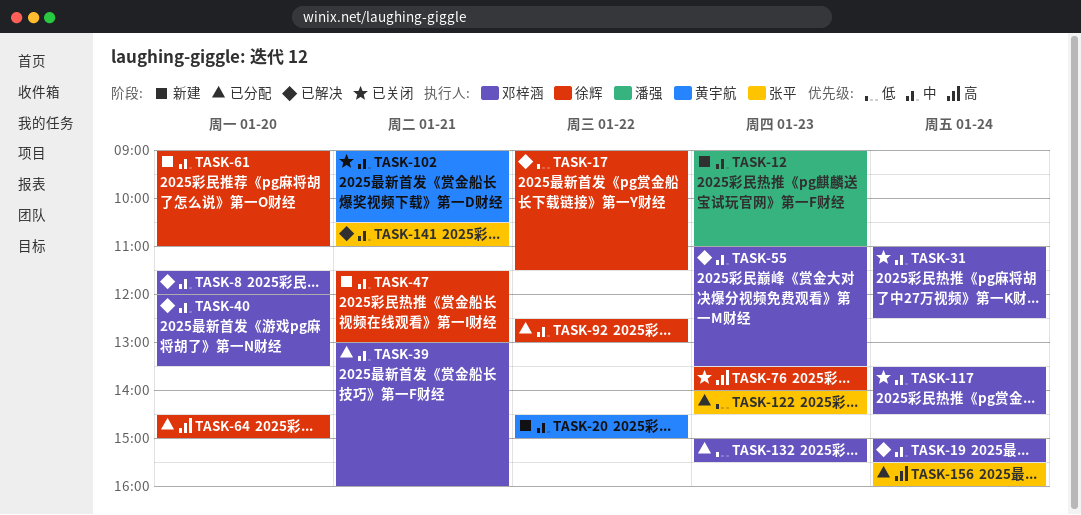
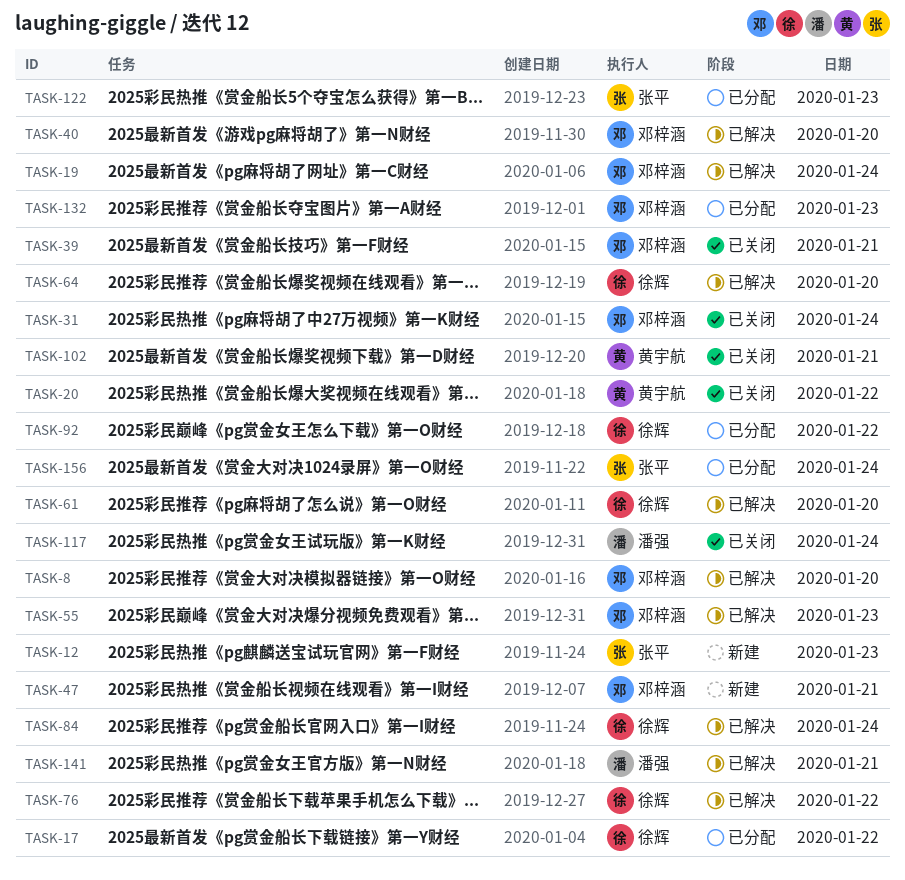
TASK-12, owner: 潘强 -> 张平
TASK-17, status: 已解决 -> 已分配
TASK-20, status: 新建 -> 已关闭
TASK-39, status: 已分配 -> 已关闭
TASK-47, owner: 徐辉 -> 邓梓涵
TASK-61, status: 新建 -> 已解决
TASK-64, status: 已分配 -> 已解决
TASK-76, status: 已关闭 -> 已解决
TASK-76, day: Jan 23 -> Jan 22
TASK-84: none -> present
TASK-117, owner: 邓梓涵 -> 潘强
TASK-141, owner: 张平 -> 潘强

